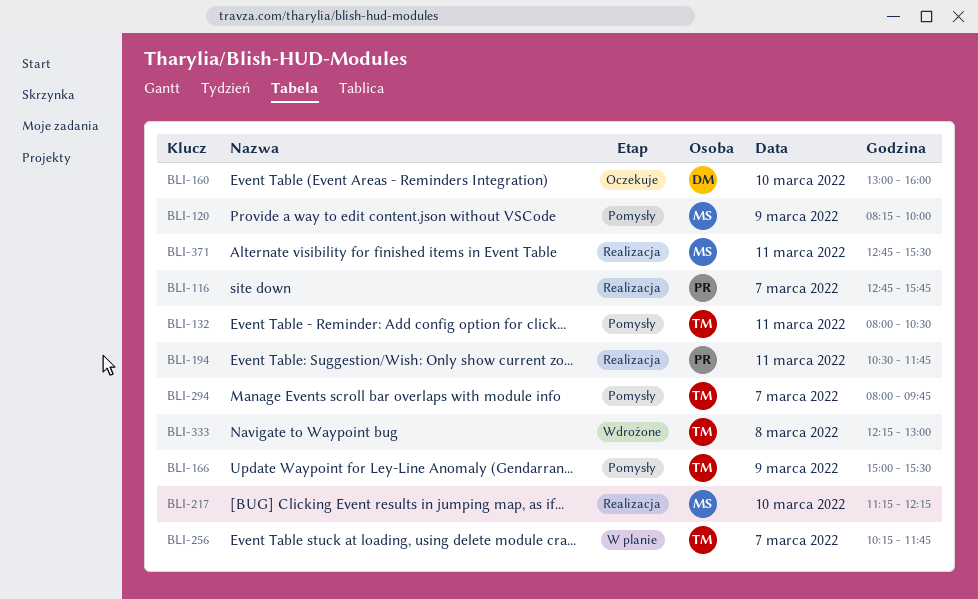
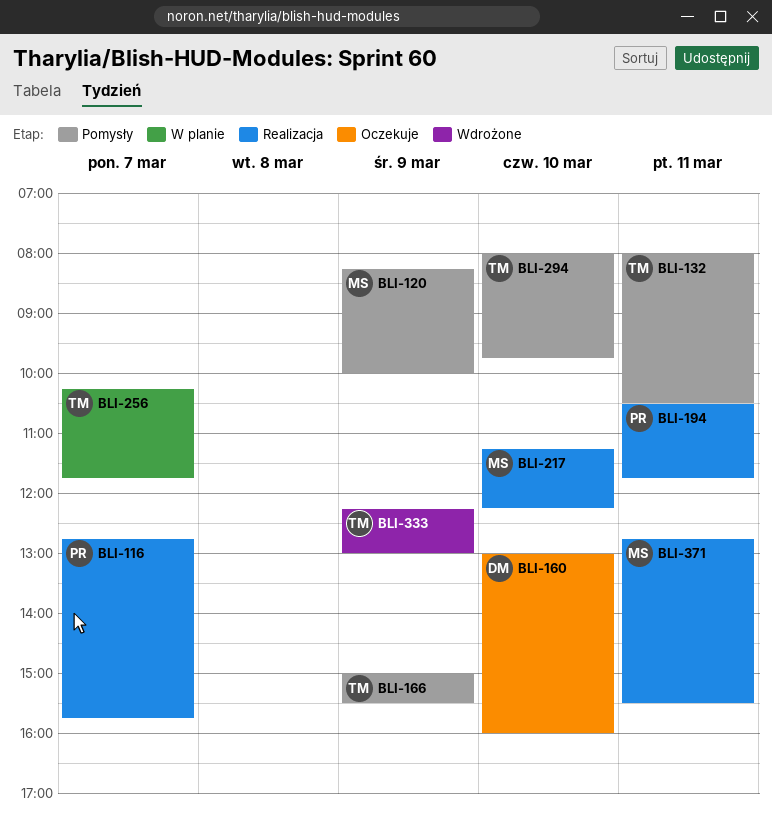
BLI-294, day: Mar 7 -> Mar 10
BLI-333, day: Mar 8 -> Mar 9

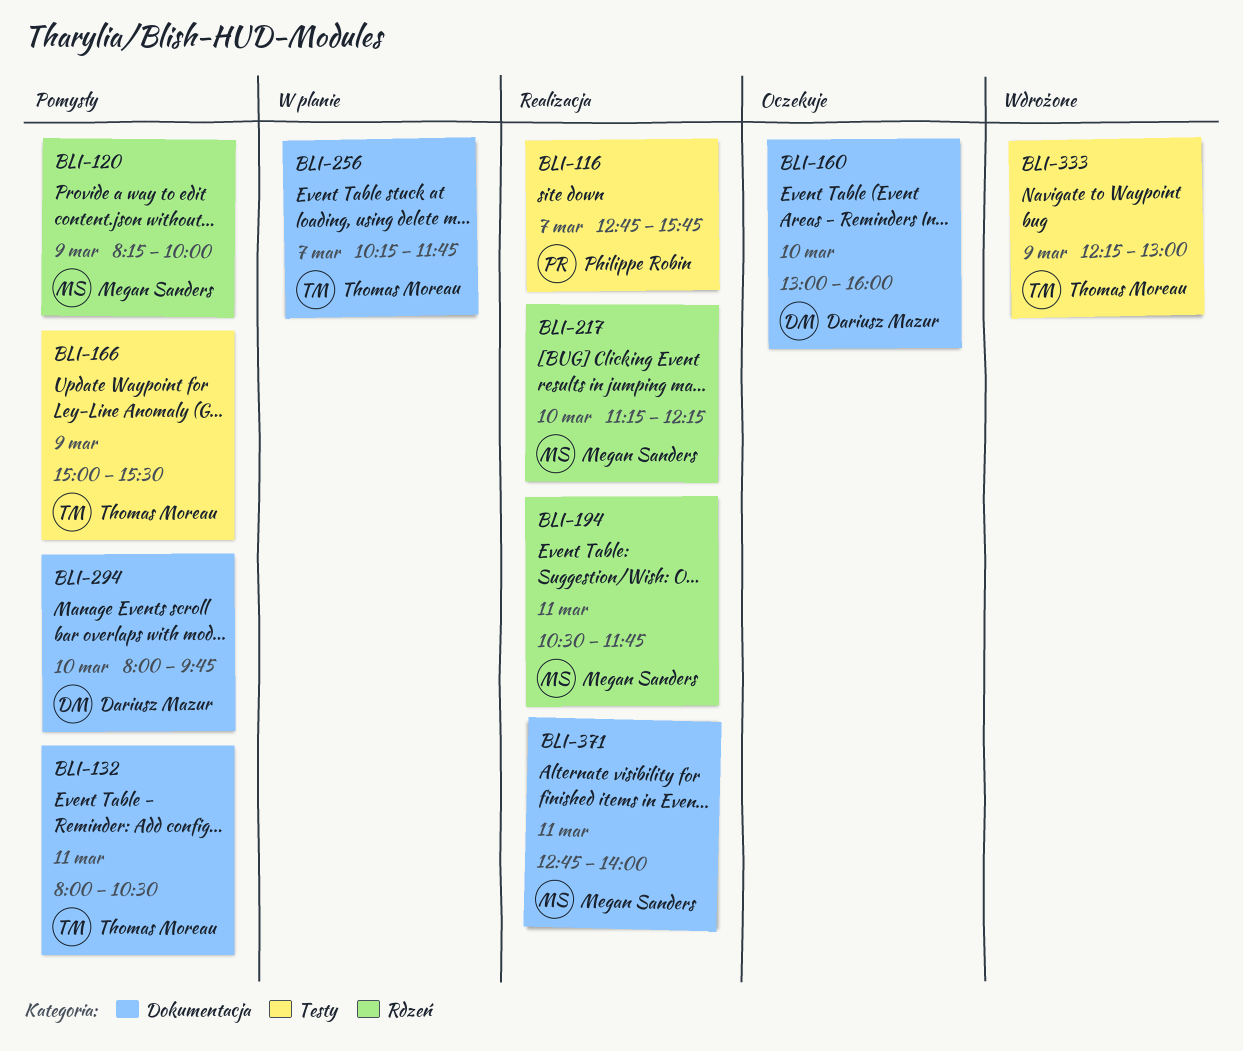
BLI-194, owner: Philippe Robin -> Megan Sanders
BLI-294, owner: Thomas Moreau -> Dariusz Mazur
BLI-371, ends: 15:30 -> 14:00

